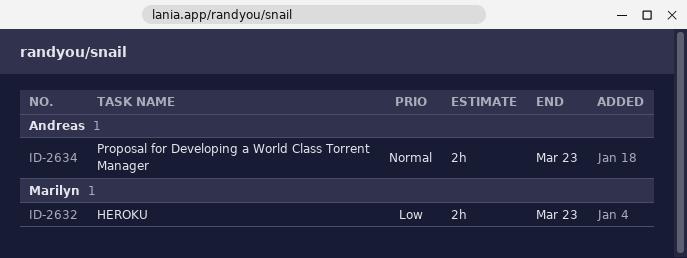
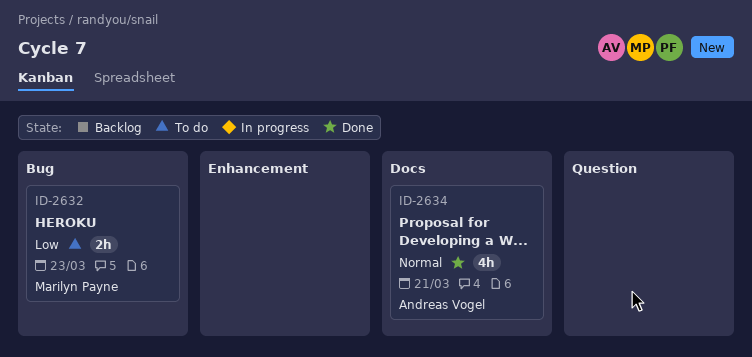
ID-2634, estimate: 2h -> 4h
ID-2634, due: Mar 23 -> Mar 21

